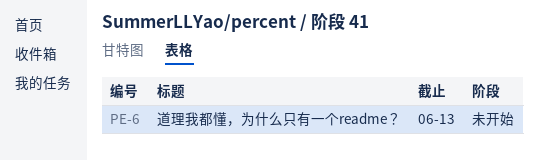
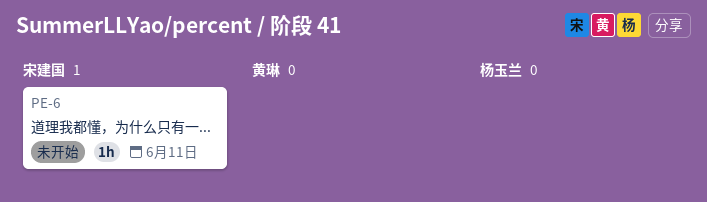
PE-6, due: Jun 13 -> Jun 11

